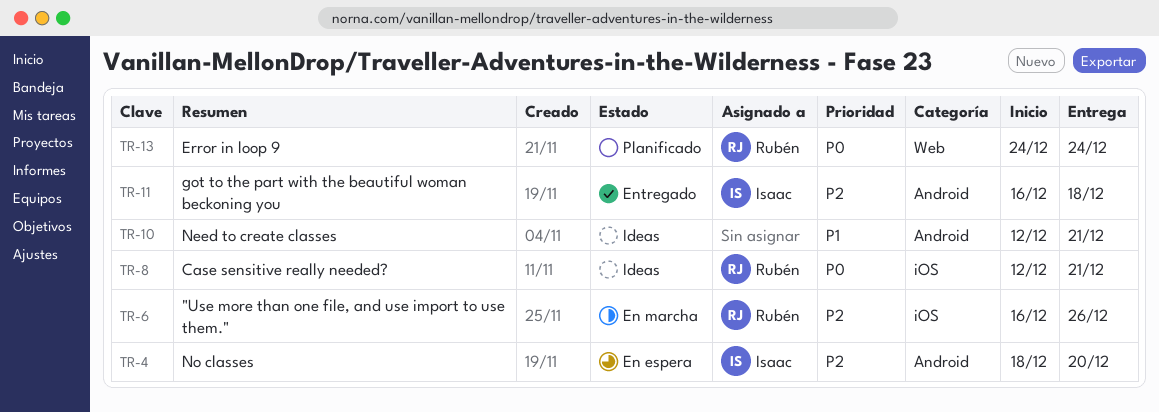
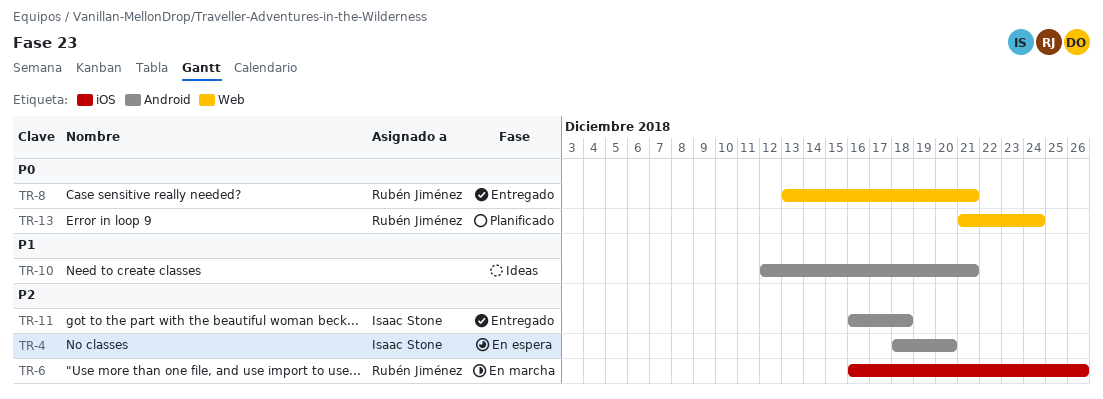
TR-8, status: Ideas -> Entregado
TR-8, label: iOS -> Web
TR-8, start: Dec 12 -> Dec 13
TR-13, start: Dec 24 -> Dec 21

